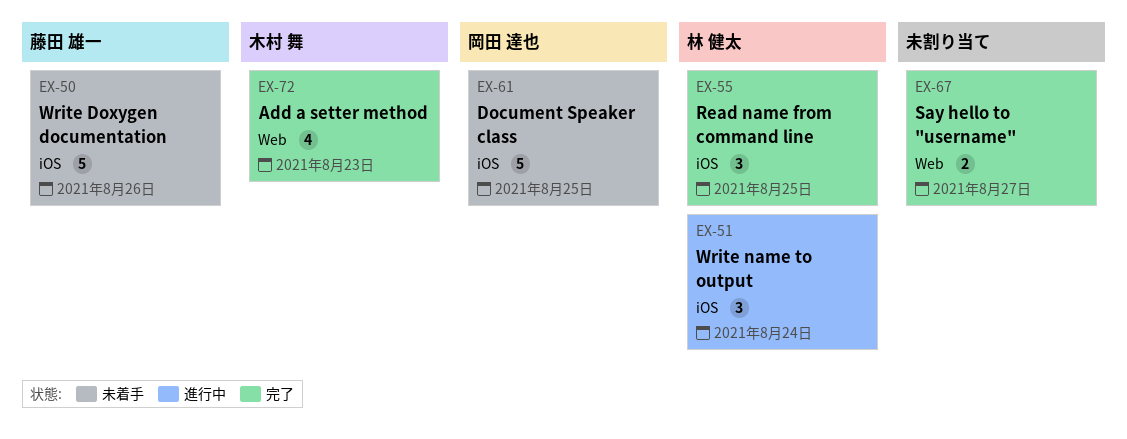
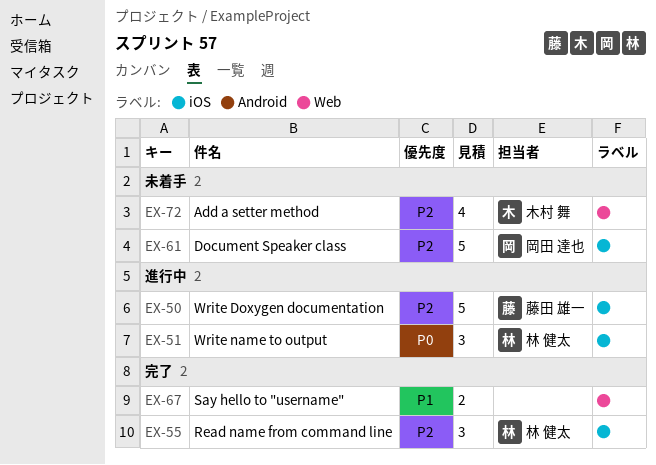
EX-50, status: 未着手 -> 進行中
EX-72, status: 完了 -> 未着手

